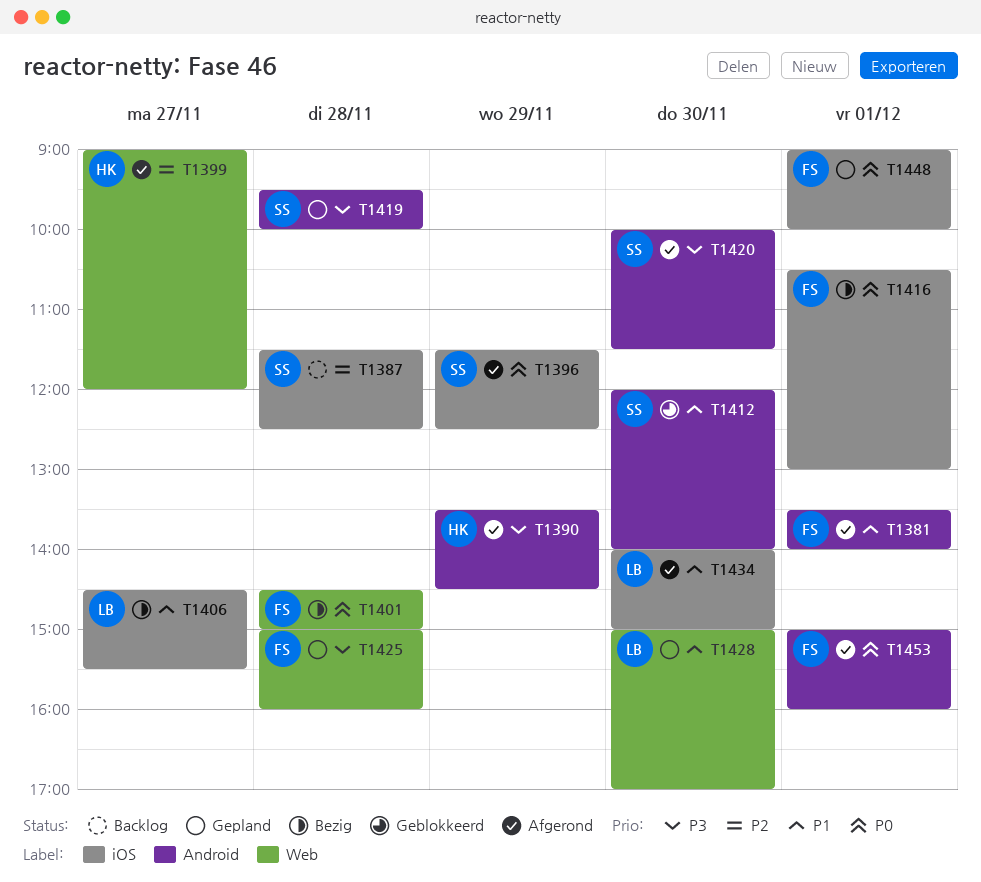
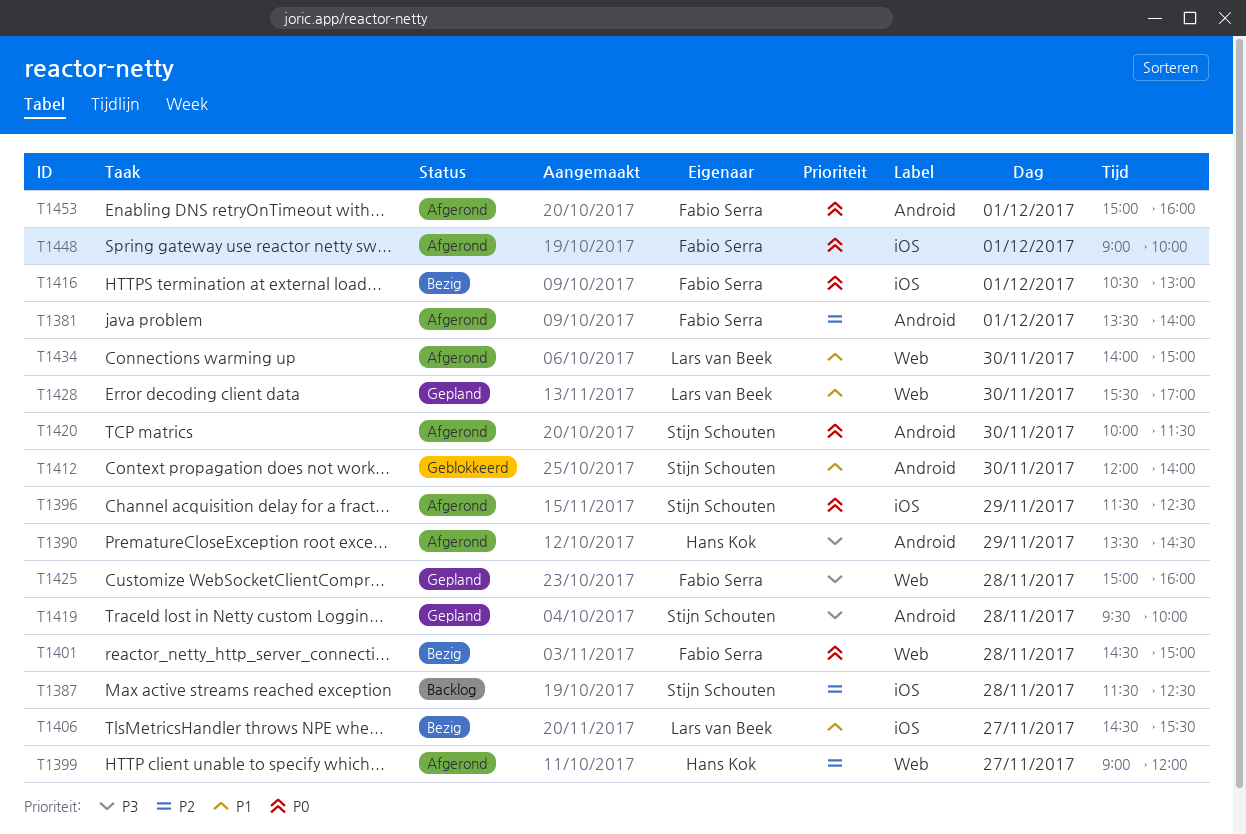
T1381, priority: P1 -> P2
T1420, priority: P3 -> P0
T1428, begins: 15:00 -> 15:30
T1434, label: iOS -> Web
T1448, status: Gepland -> Afgerond

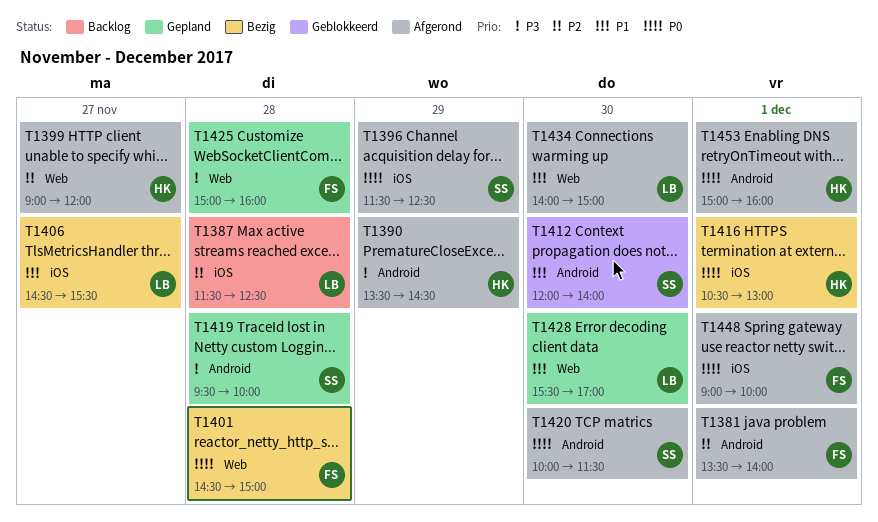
T1387, owner: Stijn Schouten -> Lars van Beek
T1416, owner: Fabio Serra -> Hans Kok
T1453, owner: Fabio Serra -> Hans Kok

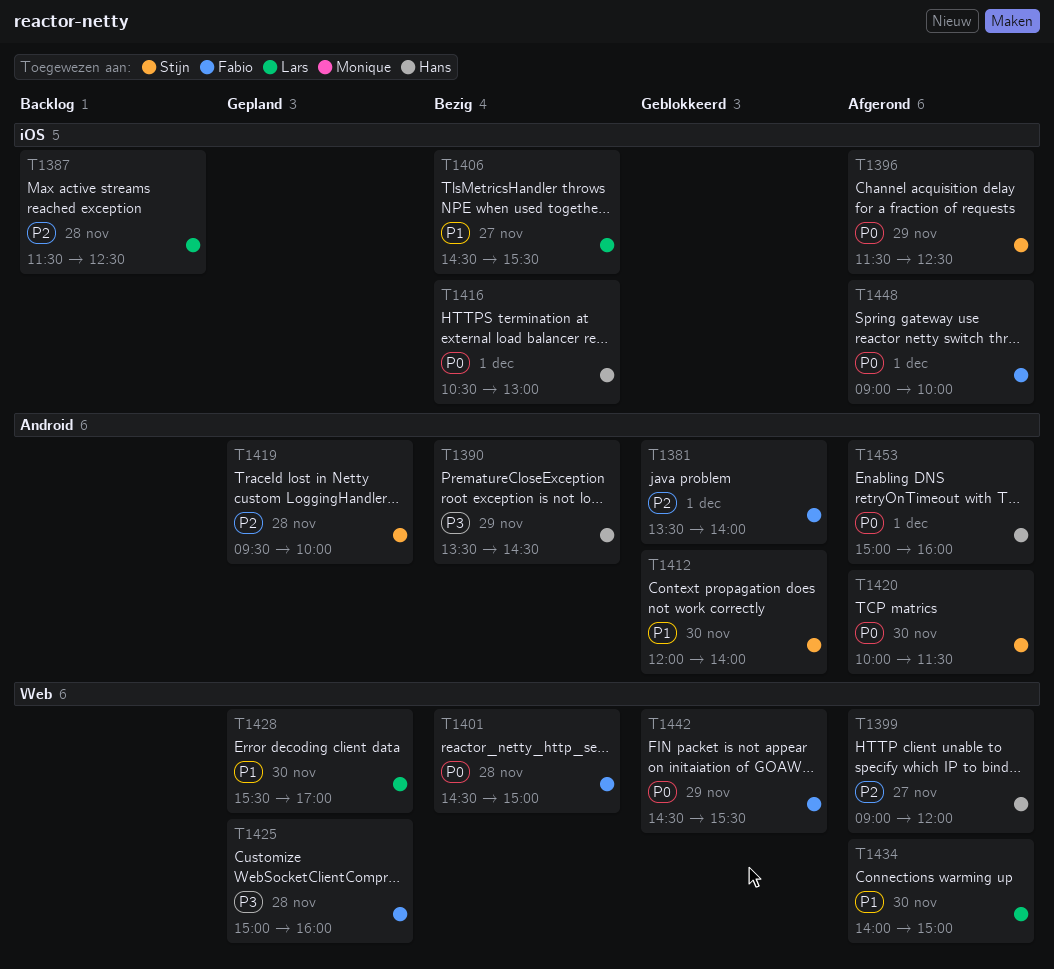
T1381, status: Afgerond -> Geblokkeerd
T1390, status: Afgerond -> Bezig
T1419, priority: P3 -> P2
T1442: none -> present

